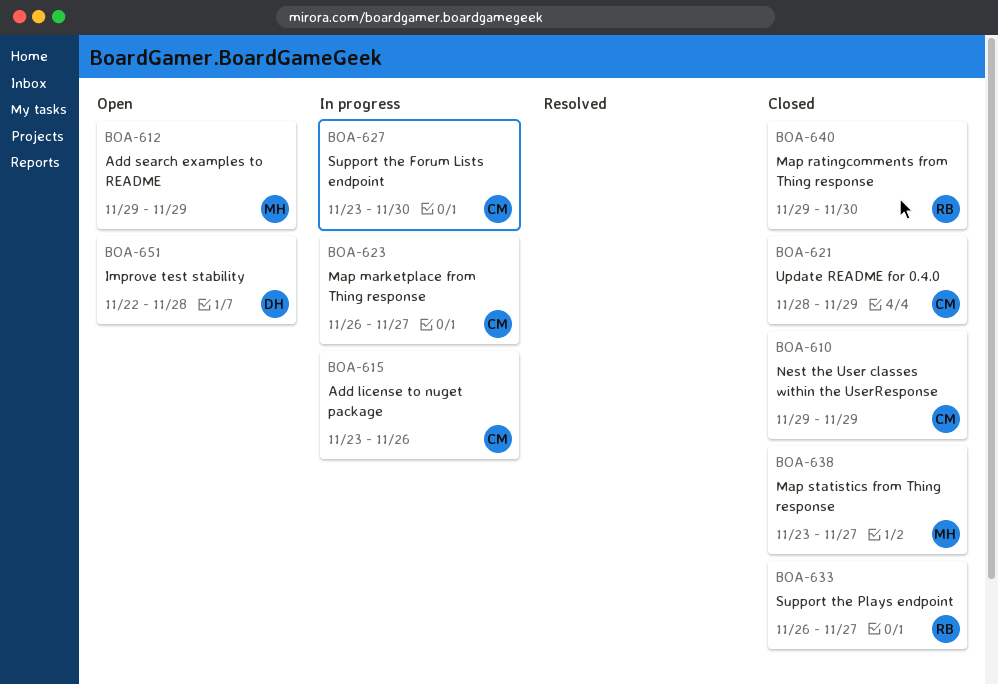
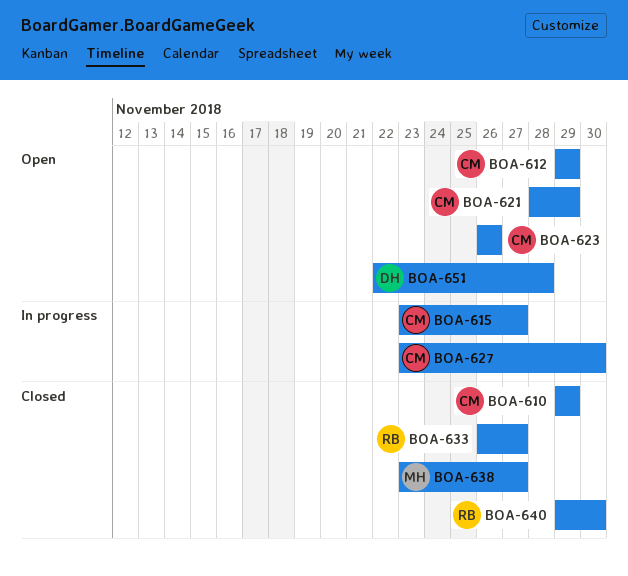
BOA-612, owner: MH -> CM
BOA-615, due: Nov 26 -> Nov 27
BOA-621, status: Closed -> Open
BOA-623, status: In progress -> Open
BOA-623, due: Nov 27 -> Nov 26

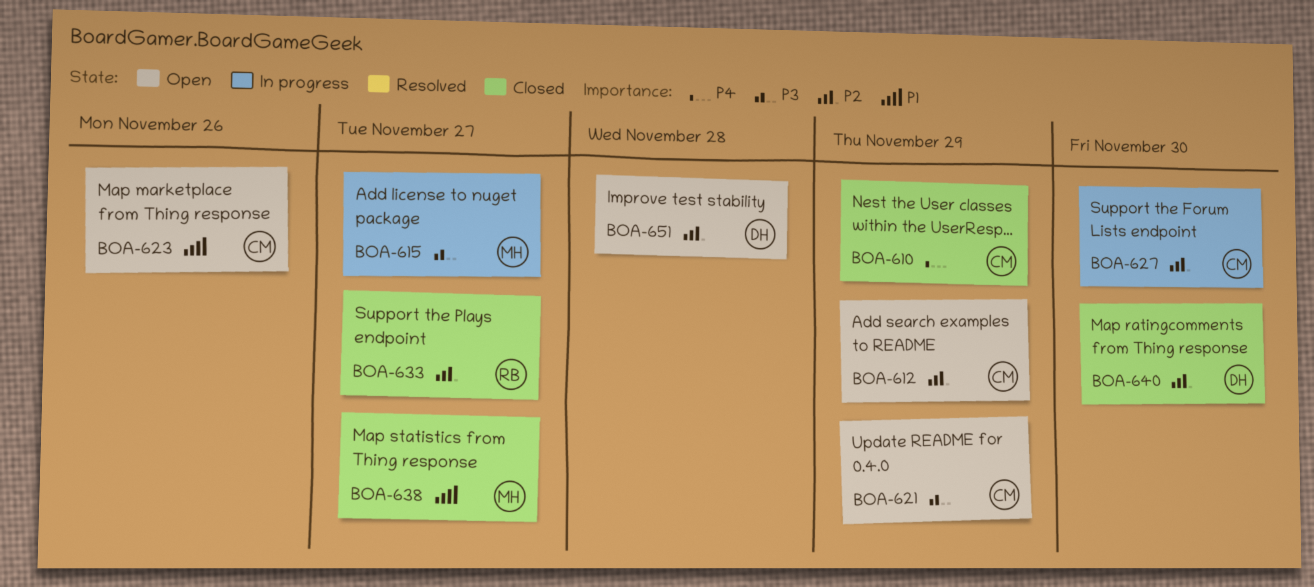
BOA-615, owner: CM -> MH
BOA-640, owner: RB -> DH

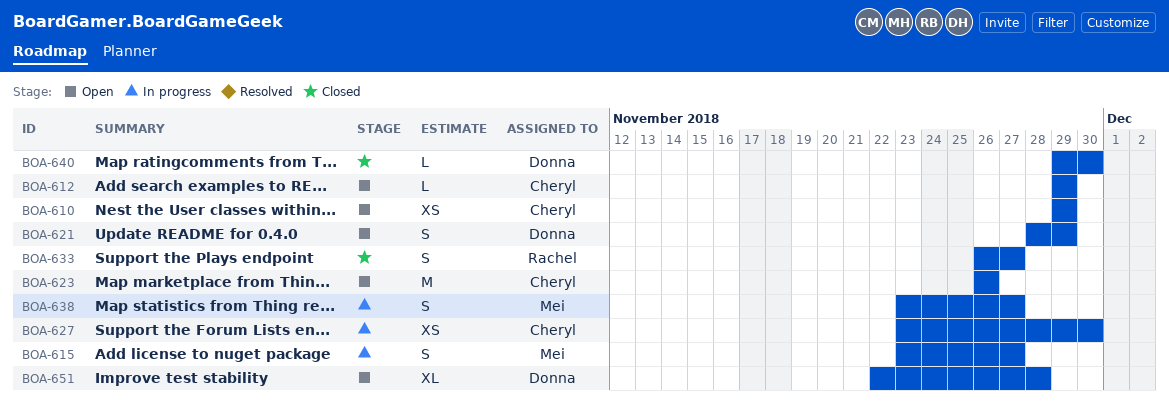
BOA-610, status: Closed -> Open
BOA-621, owner: Cheryl -> Donna
BOA-638, status: Closed -> In progress

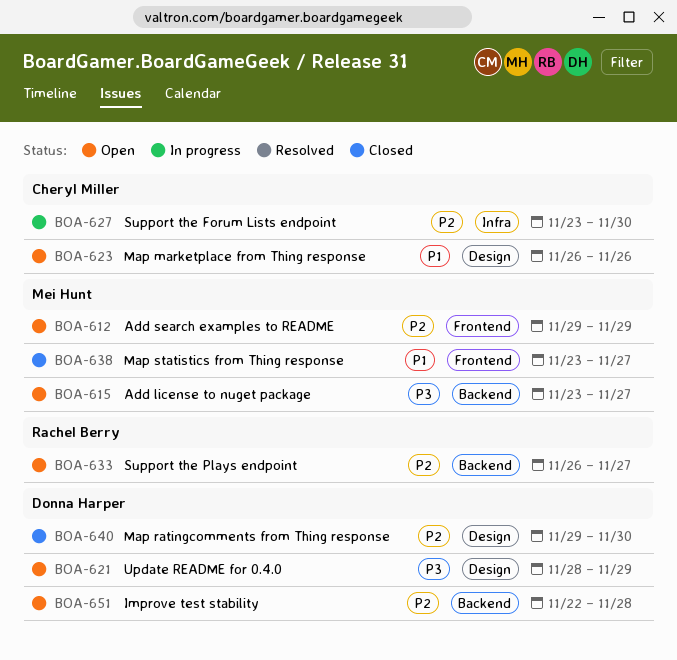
BOA-610: present -> none
BOA-612, owner: Cheryl Miller -> Mei Hunt
BOA-615, status: In progress -> Open
BOA-633, status: Closed -> Open
BOA-638, status: In progress -> Closed

